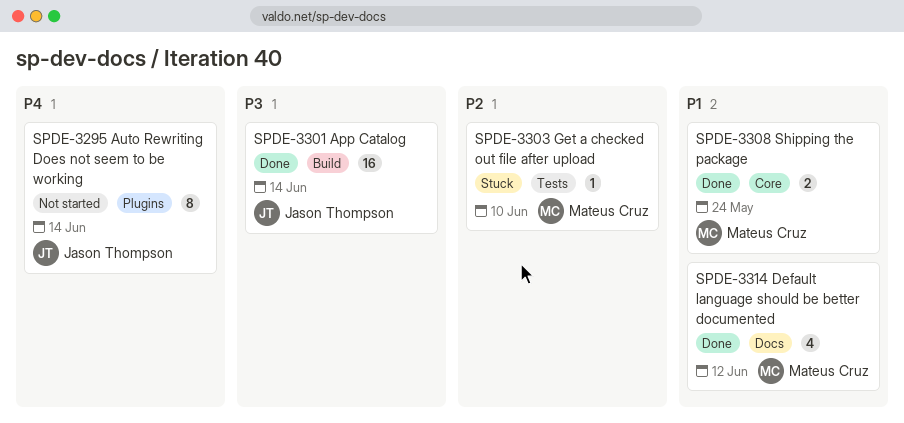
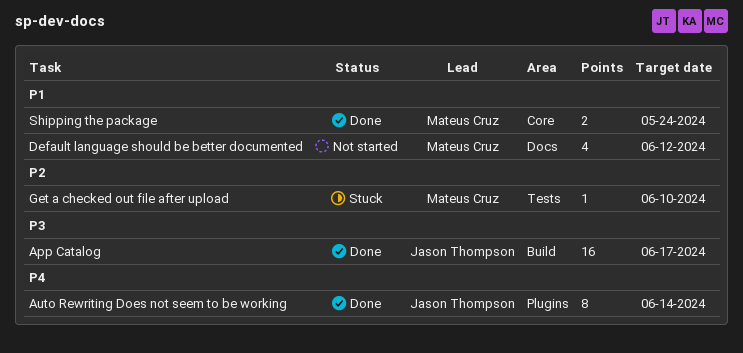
App Catalog, due: Jun 14 -> Jun 17
Auto Rewriting Does not seem to be working, status: Not started -> Done
Default language should be better documented, status: Done -> Not started

